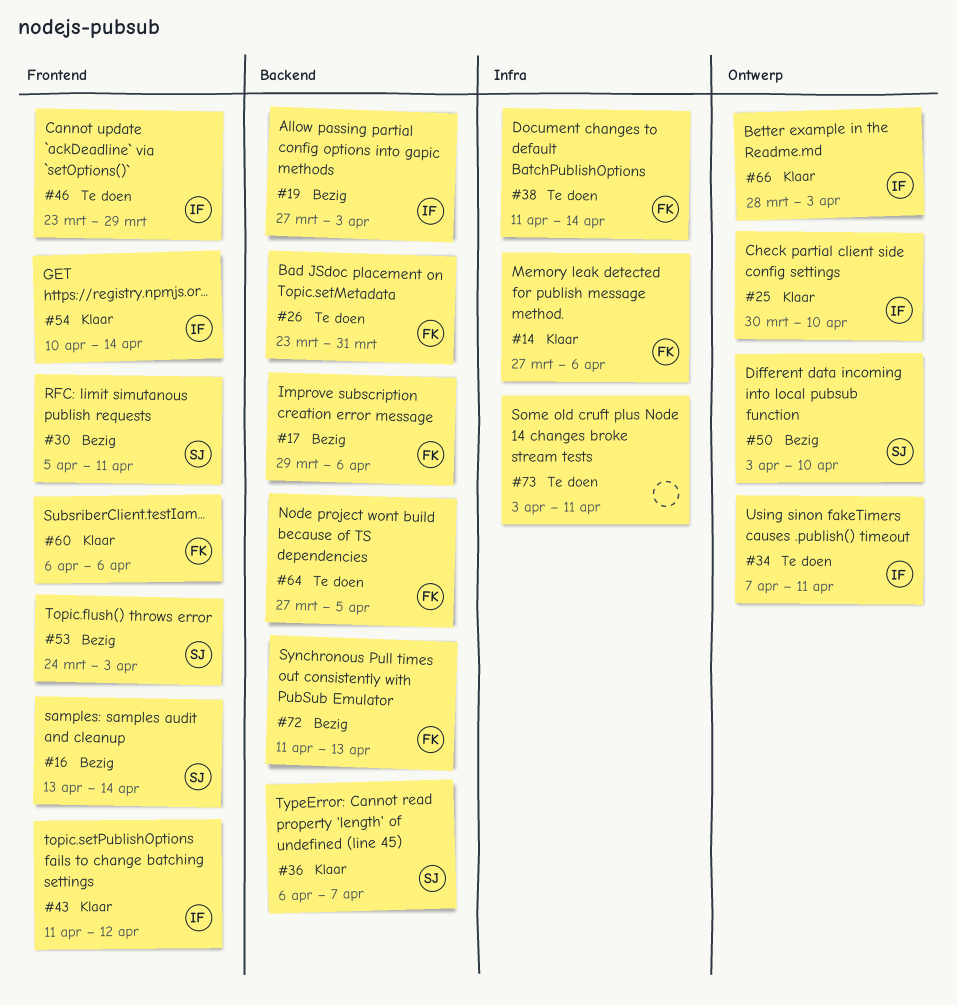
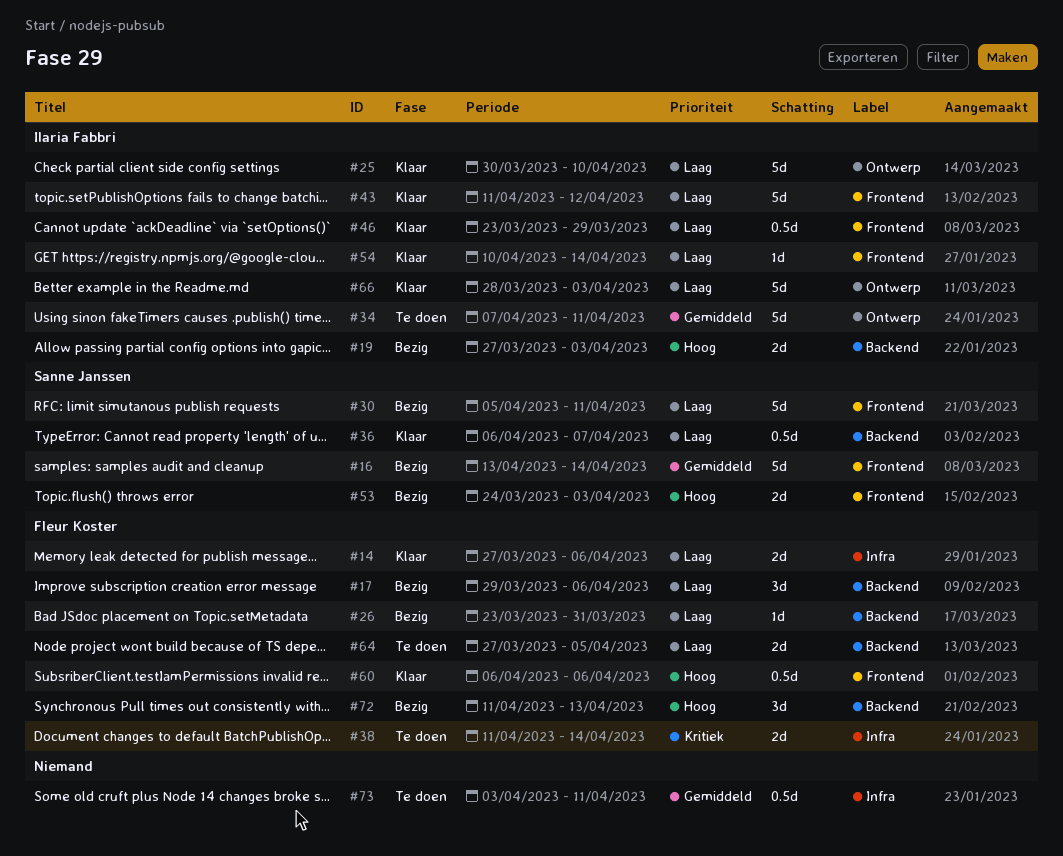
#26, status: Te doen -> Bezig
#46, status: Te doen -> Klaar
#50: present -> none

